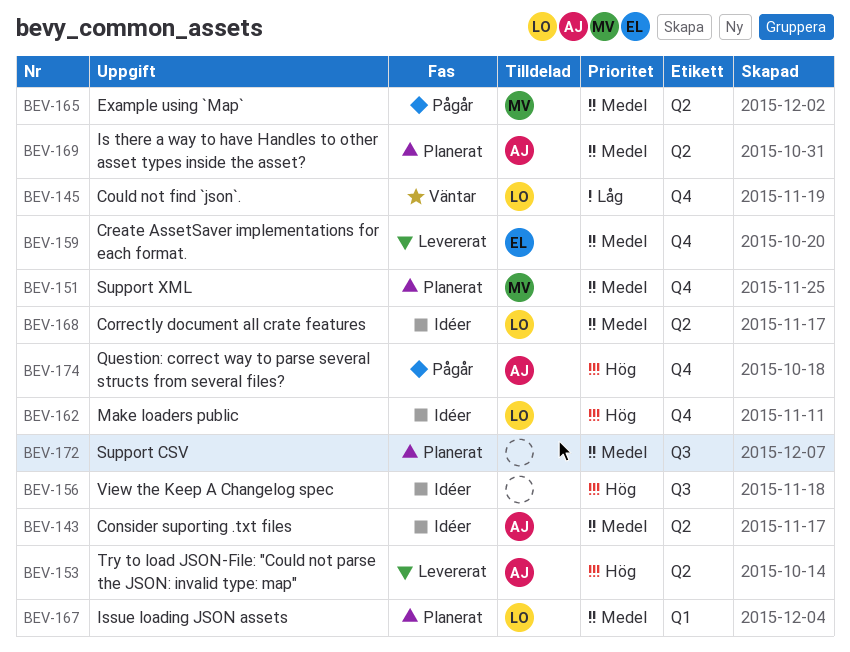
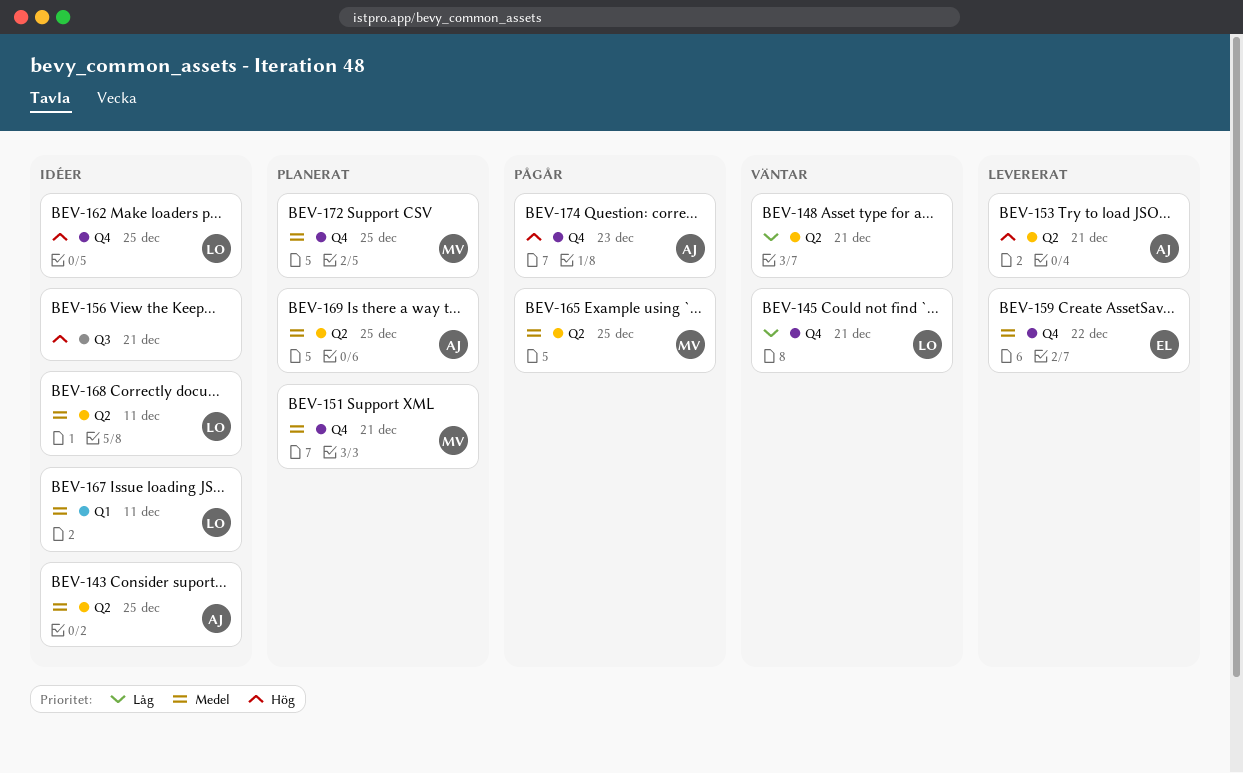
BEV-148: none -> present
BEV-167, status: Planerat -> Idéer
BEV-172, owner: none -> MV
BEV-172, label: Q3 -> Q4

